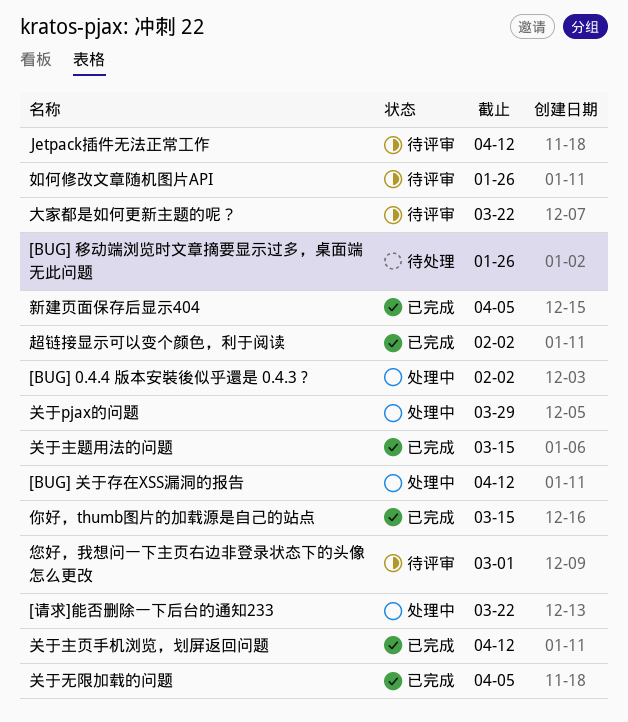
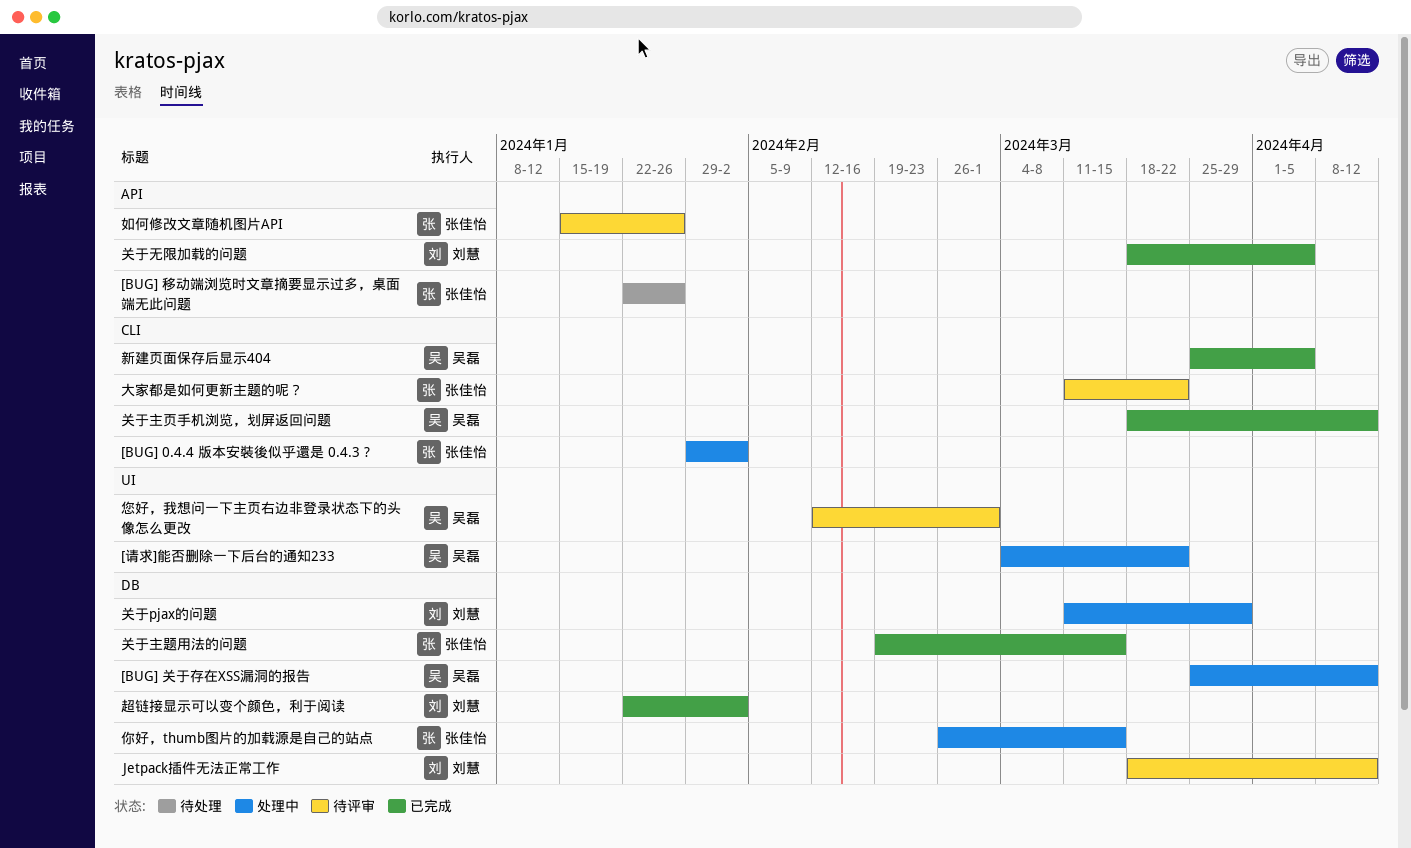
你好，thumb图片的加载源是自己的站点, status: 已完成 -> 处理中

